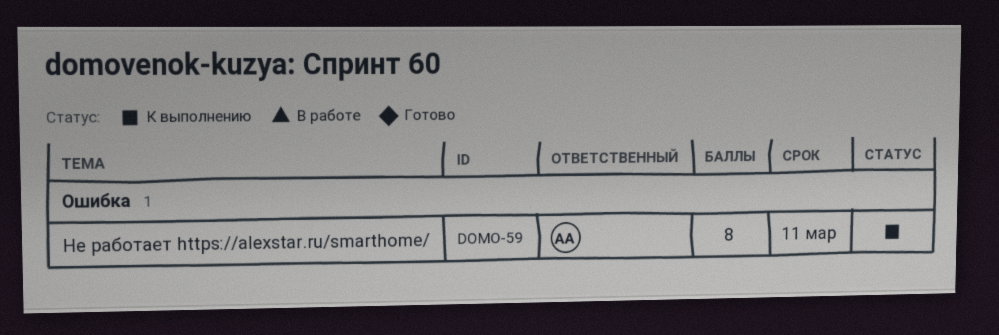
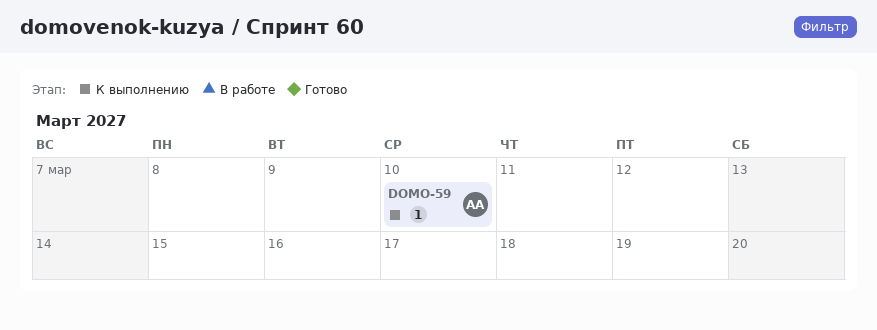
DOMO-59, estimate: 8 -> 1
DOMO-59, due: Mar 11 -> Mar 10

